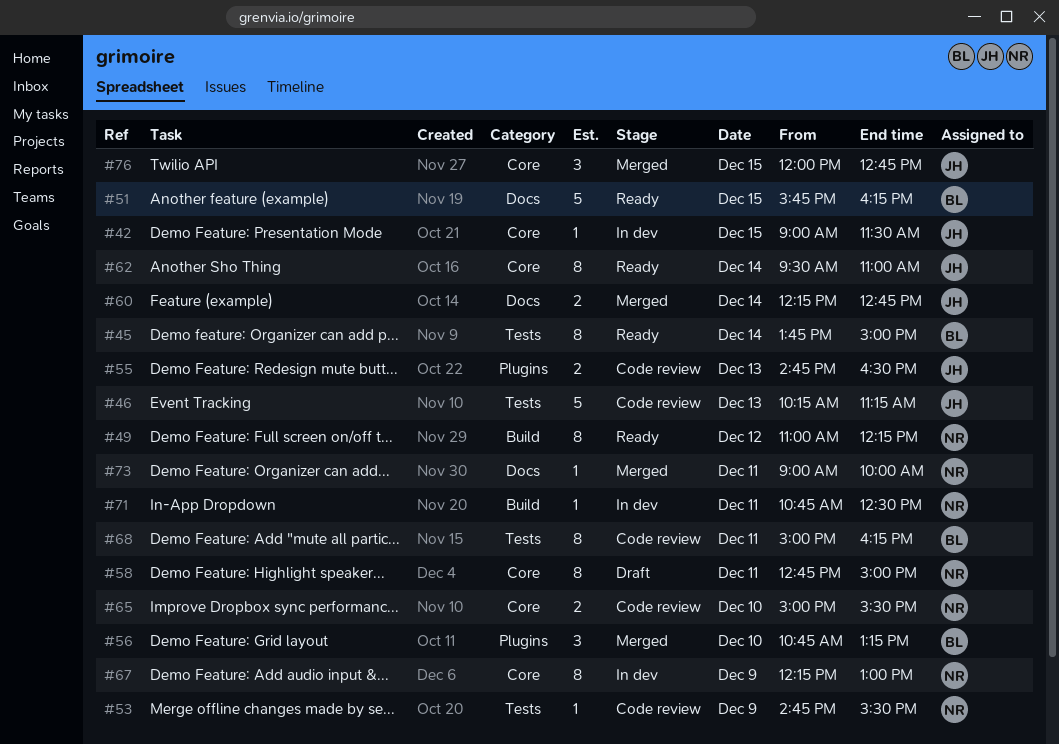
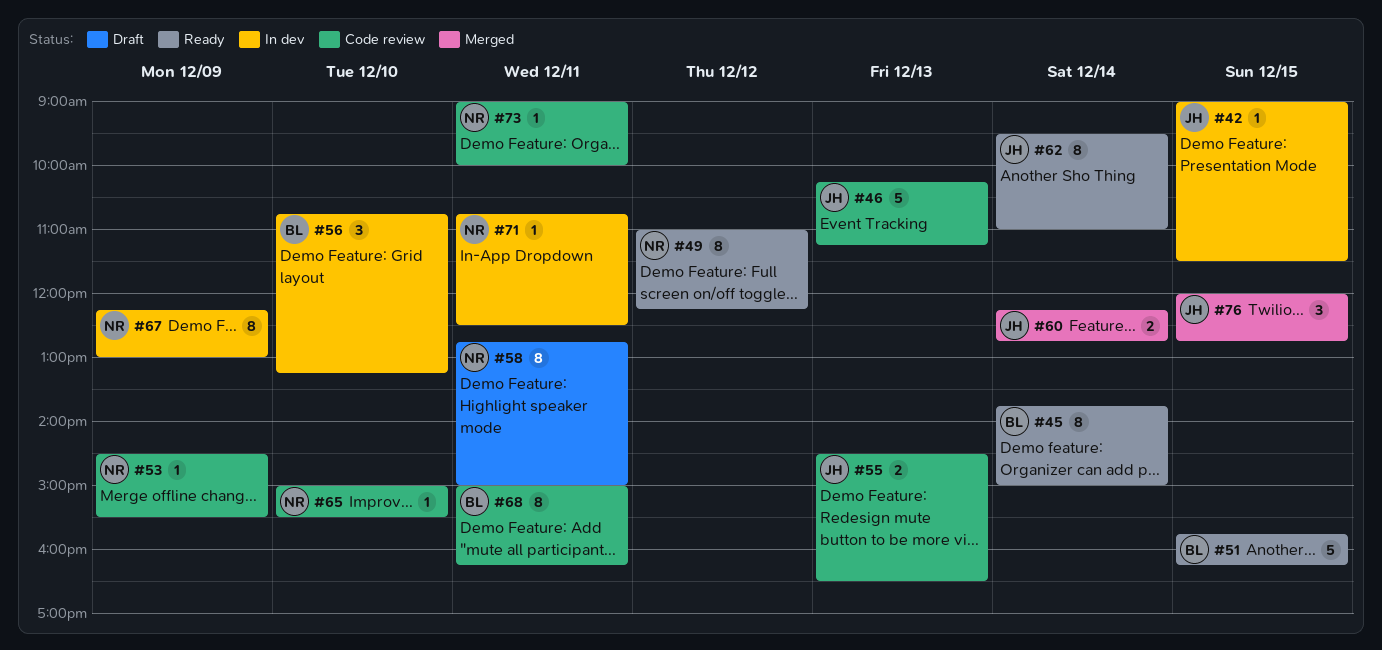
#53, begins: 14:45 -> 14:30
#55, begins: 14:45 -> 14:30
#56, status: Merged -> In dev
#65, estimate: 2 -> 1
#73, status: Merged -> Code review

